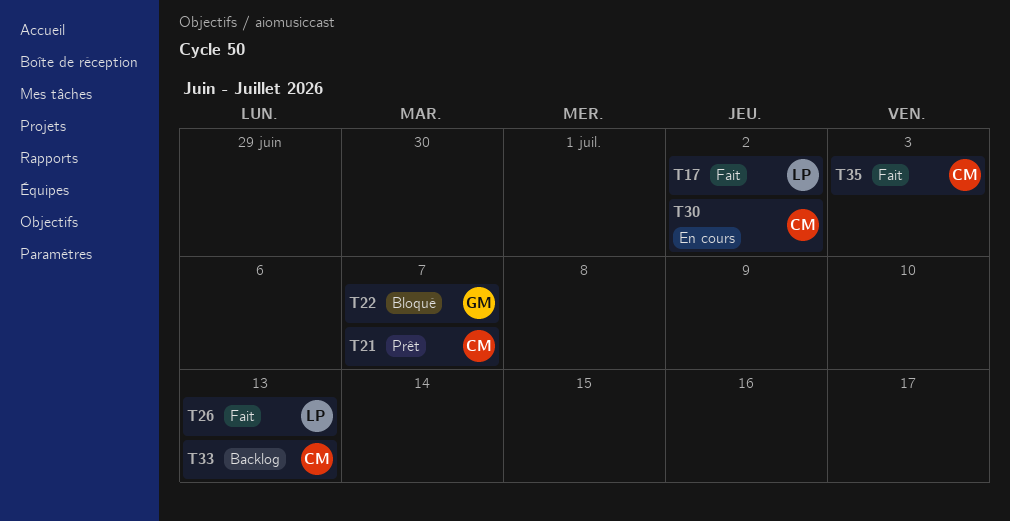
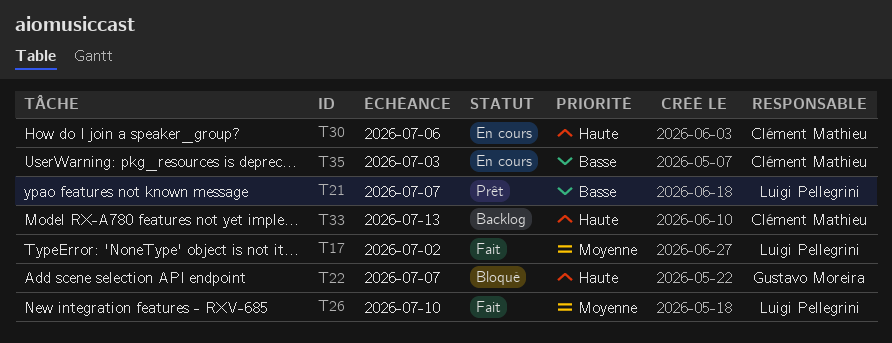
T21, owner: Clément Mathieu -> Luigi Pellegrini
T26, due: Jul 13 -> Jul 10
T30, due: Jul 2 -> Jul 6
T35, status: Fait -> En cours

